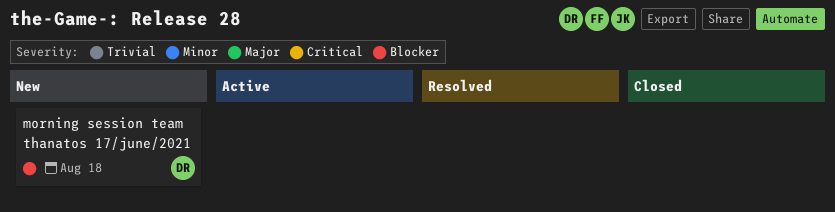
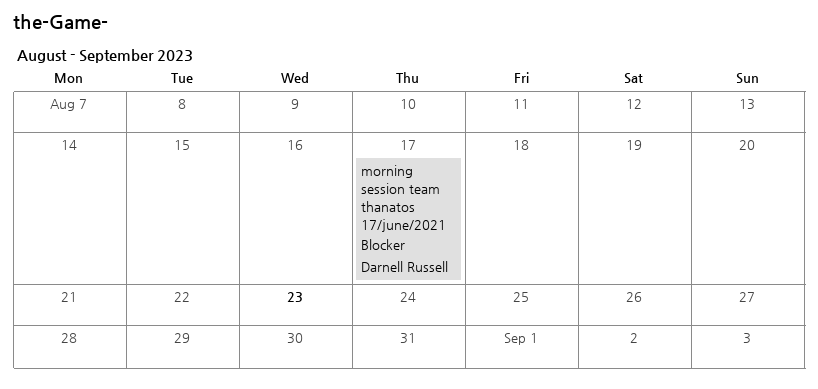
morning session team thanatos 17/june/2021, due: Aug 18 -> Aug 17

